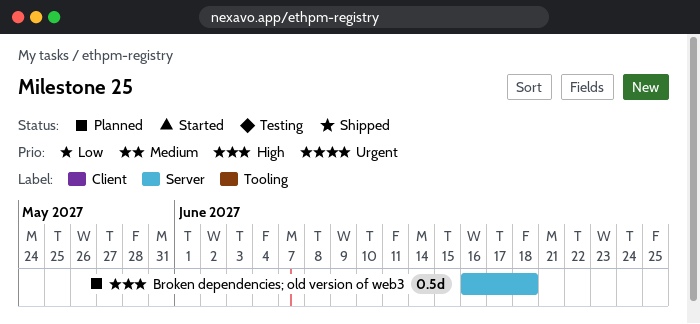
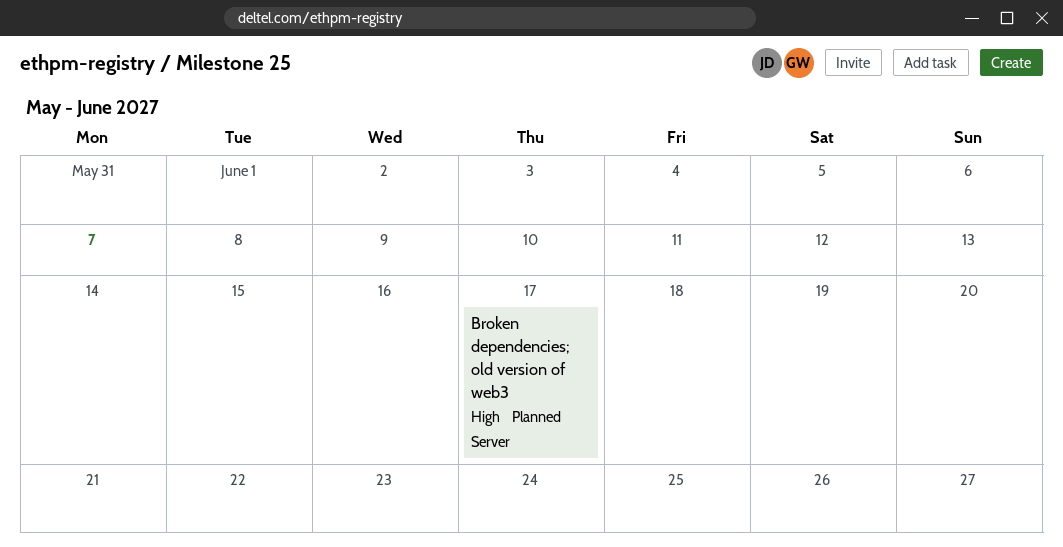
Broken dependencies; old version of web3, due: Jun 18 -> Jun 17

